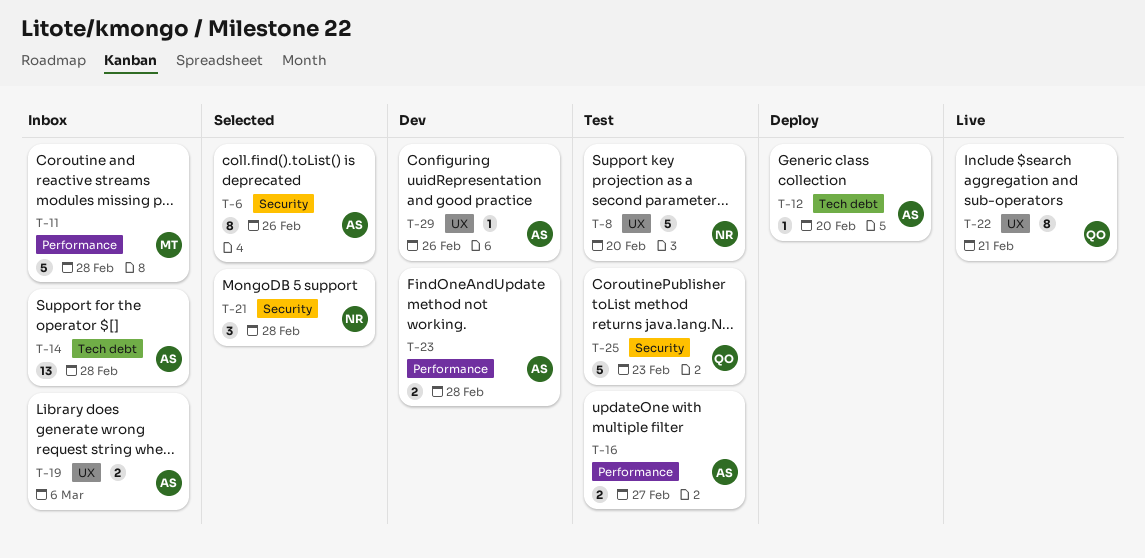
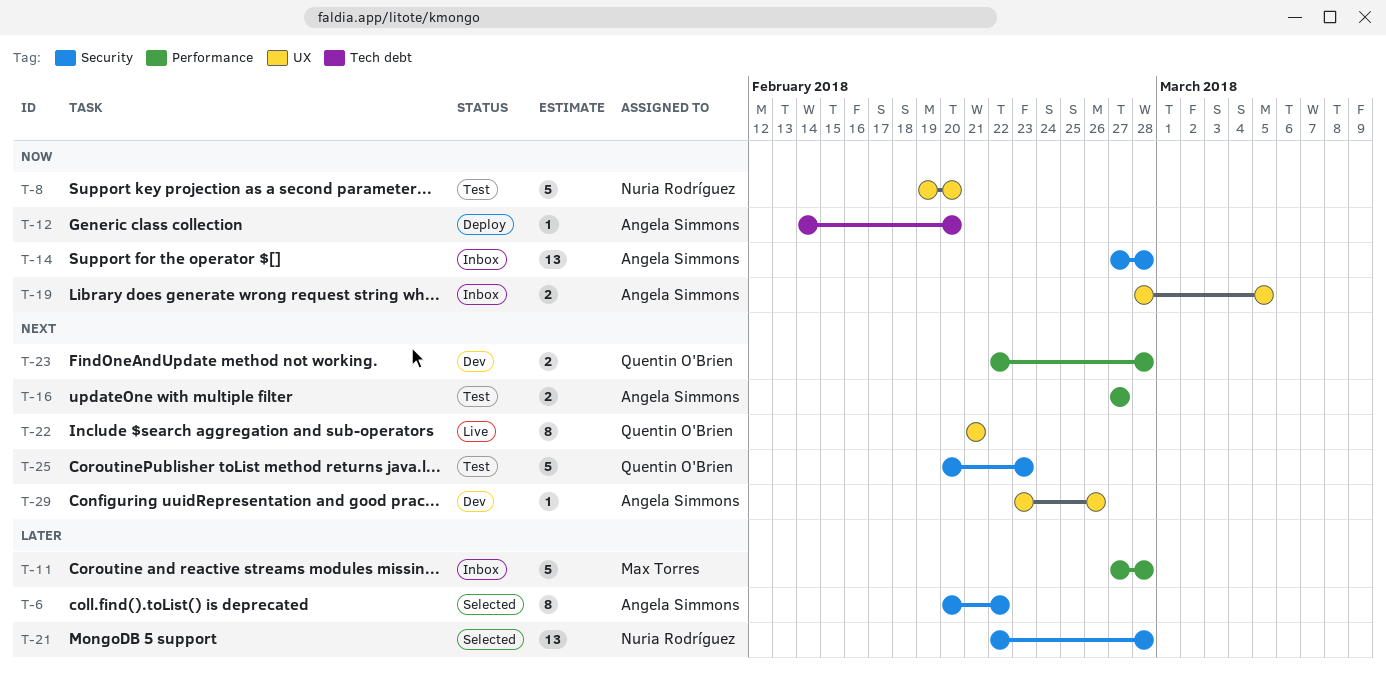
T-6, due: Feb 26 -> Feb 22
T-14, label: Tech debt -> Security
T-19, due: Mar 6 -> Mar 5
T-21, estimate: 3 -> 13
T-23, owner: Angela Simmons -> Quentin O'Brien

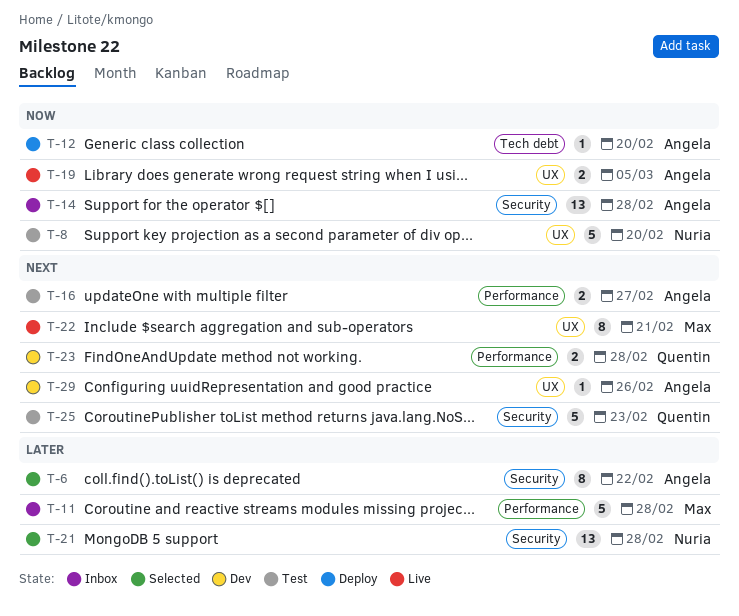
T-19, status: Inbox -> Live
T-22, owner: Quentin O'Brien -> Max Torres

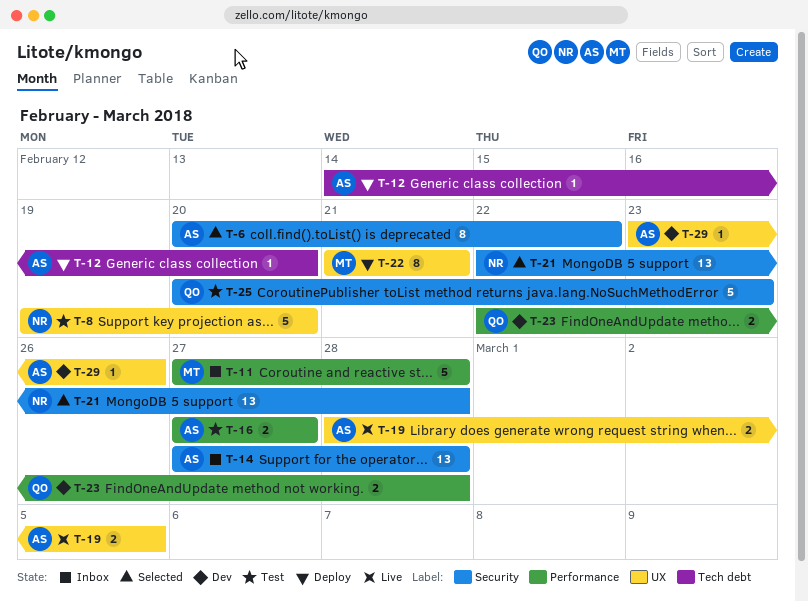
T-22, status: Live -> Deploy

